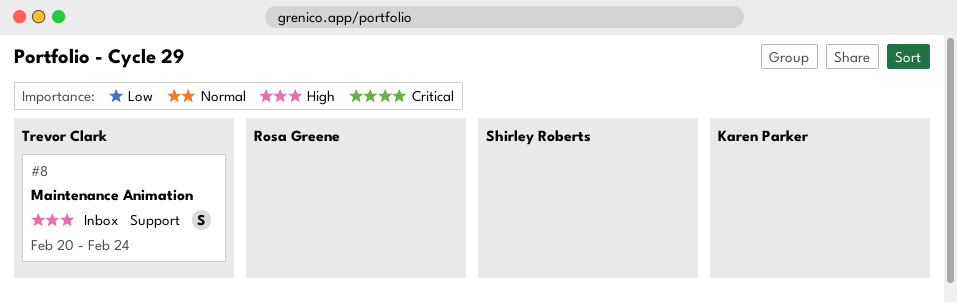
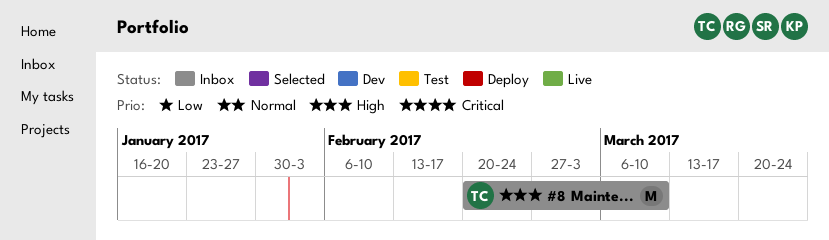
#8, estimate: S -> M
#8, due: Feb 24 -> Mar 10

